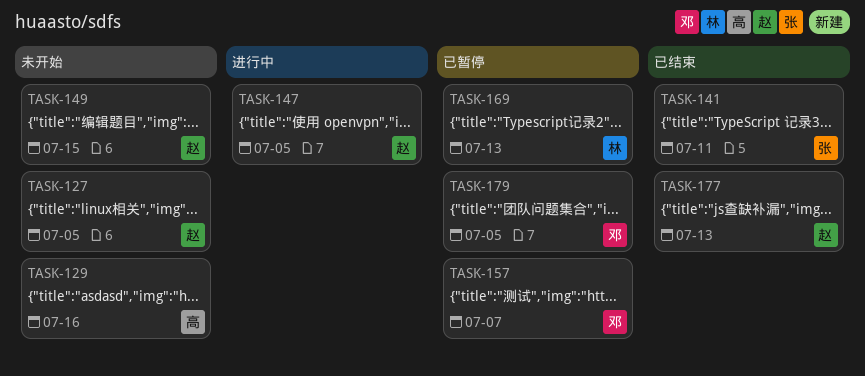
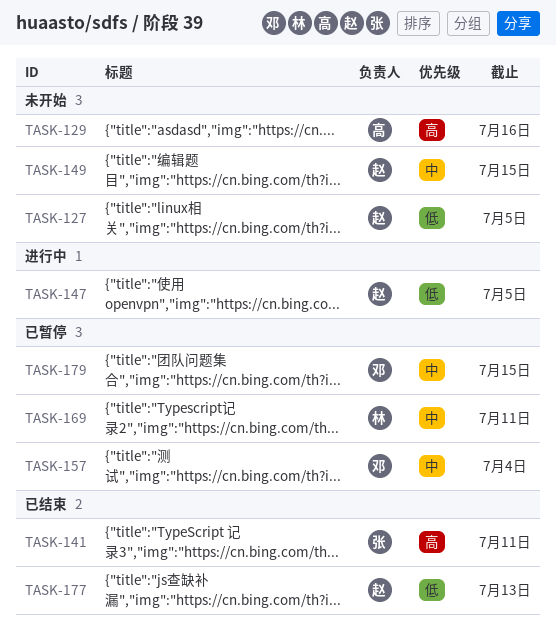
TASK-157, due: Jul 7 -> Jul 4
TASK-169, due: Jul 13 -> Jul 11
TASK-179, due: Jul 5 -> Jul 15

